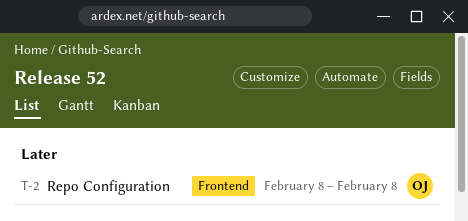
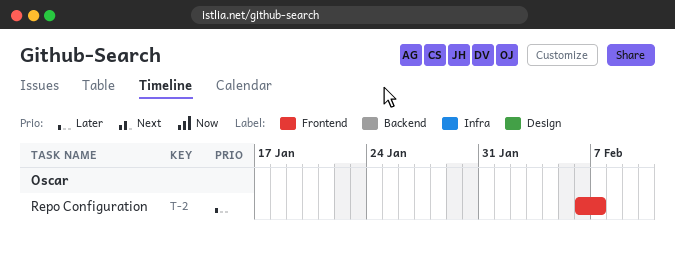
T-2, start: Feb 8 -> Feb 6
T-2, due: Feb 8 -> Feb 7

